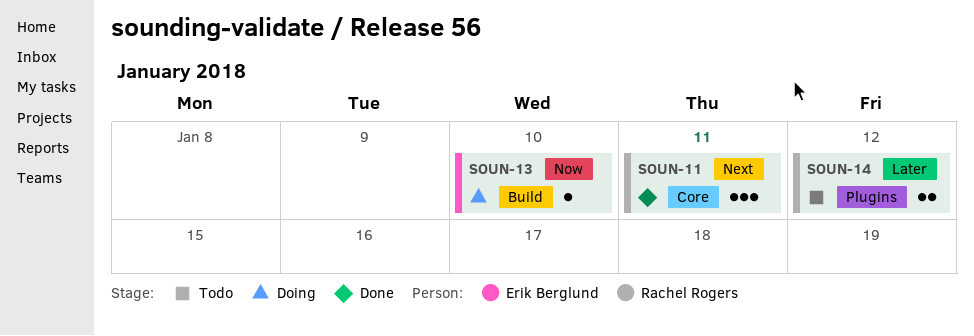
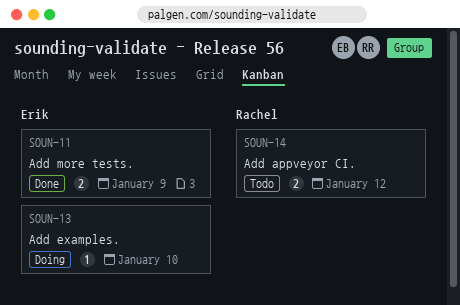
SOUN-11, owner: Rachel Rogers -> Erik Berglund
SOUN-11, estimate: 3 -> 2
SOUN-11, due: Jan 11 -> Jan 9

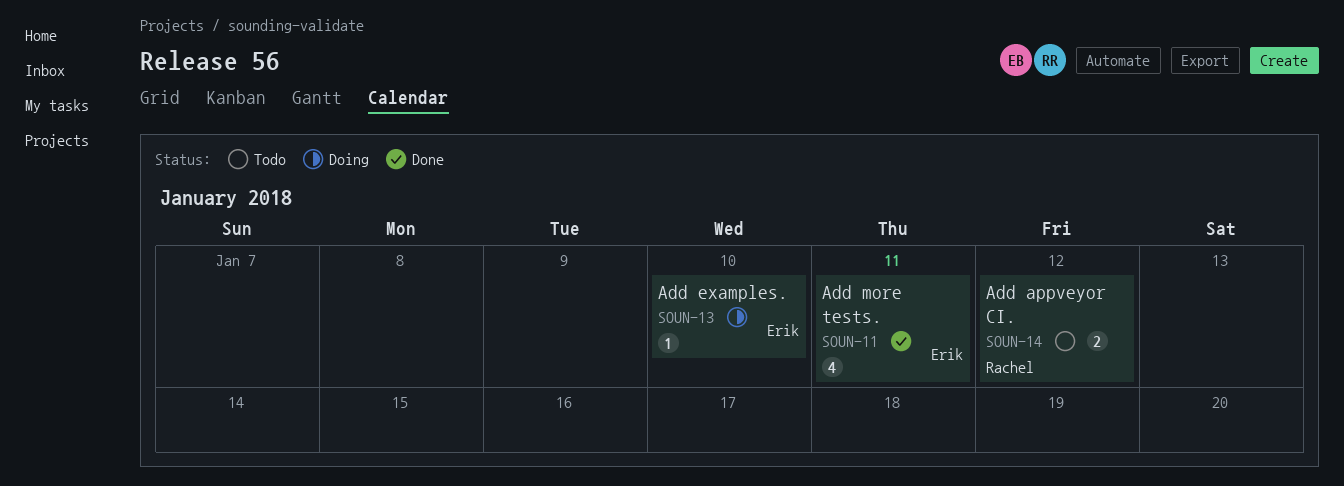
SOUN-11, estimate: 2 -> 4
SOUN-11, due: Jan 9 -> Jan 11

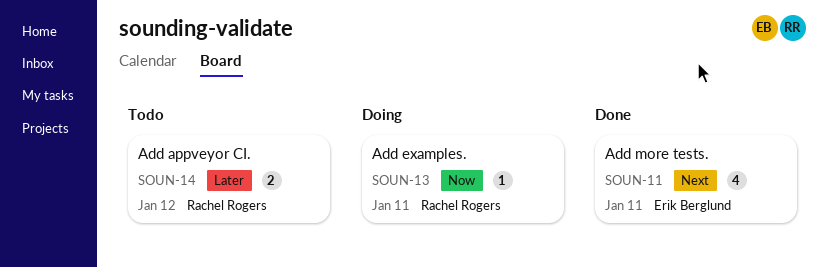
SOUN-13, owner: Erik Berglund -> Rachel Rogers
SOUN-13, due: Jan 10 -> Jan 11

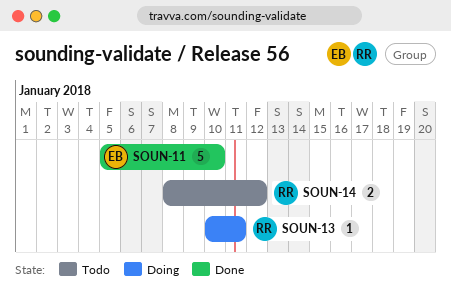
SOUN-11, estimate: 4 -> 5
SOUN-11, due: Jan 11 -> Jan 10

